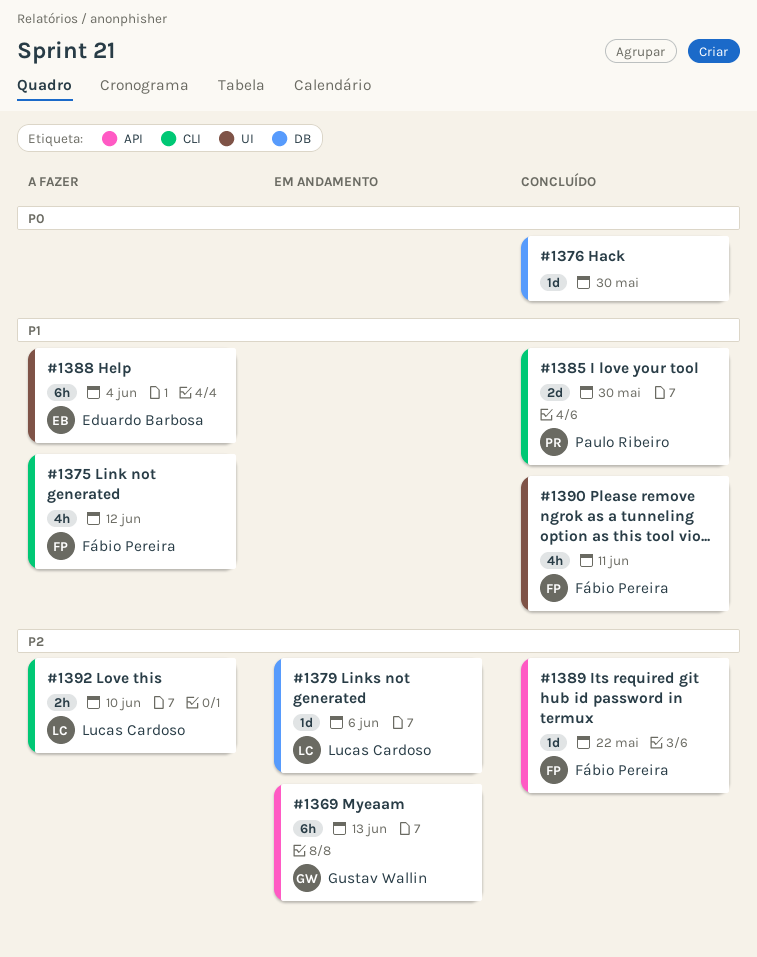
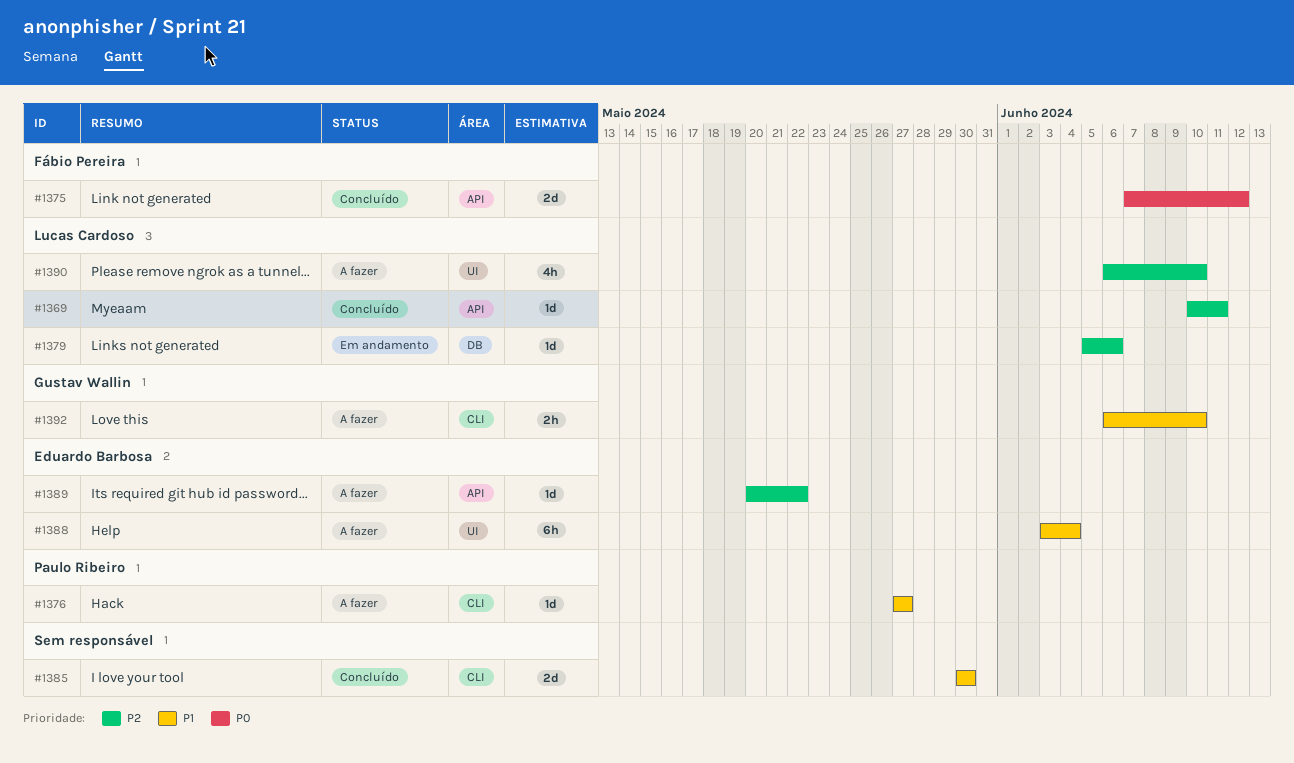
#1369, status: Em andamento -> Concluído
#1369, owner: Gustav Wallin -> Lucas Cardoso
#1369, estimate: 6h -> 1d
#1369, due: Jun 13 -> Jun 11
#1375, status: A fazer -> Concluído
#1375, priority: P1 -> P0
#1375, label: CLI -> API
#1375, estimate: 4h -> 2d
#1376, status: Concluído -> A fazer
#1376, owner: none -> Paulo Ribeiro
#1376, priority: P0 -> P1
#1376, label: DB -> CLI
#1376, due: May 30 -> May 27
#1385, owner: Paulo Ribeiro -> none
#1389, status: Concluído -> A fazer
#1389, owner: Fábio Pereira -> Eduardo Barbosa
#1390, status: Concluído -> A fazer
#1390, owner: Fábio Pereira -> Lucas Cardoso
#1390, priority: P1 -> P2
#1390, due: Jun 11 -> Jun 10
#1392, owner: Lucas Cardoso -> Gustav Wallin
#1392, priority: P2 -> P1

